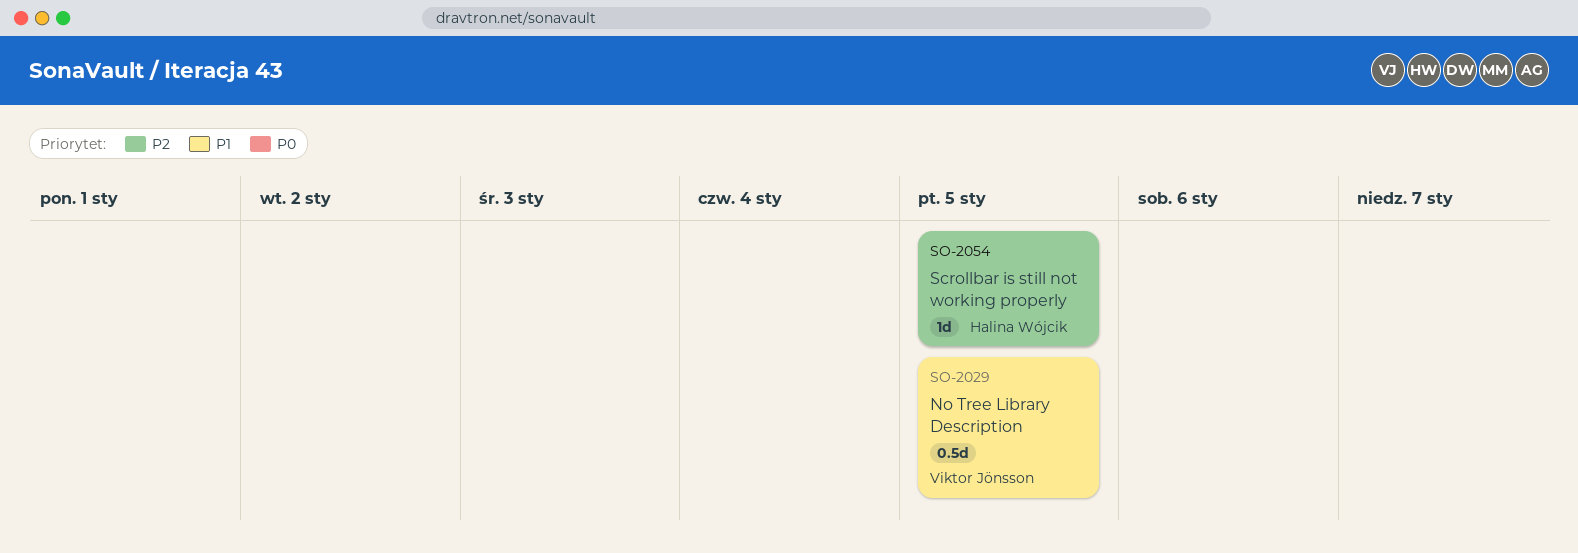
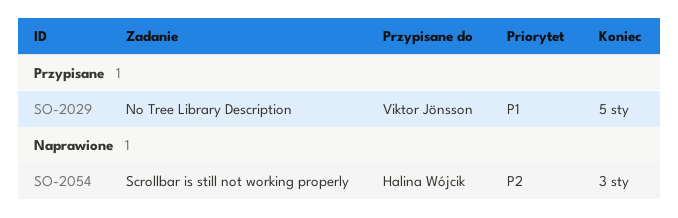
SO-2054, due: Jan 5 -> Jan 3

